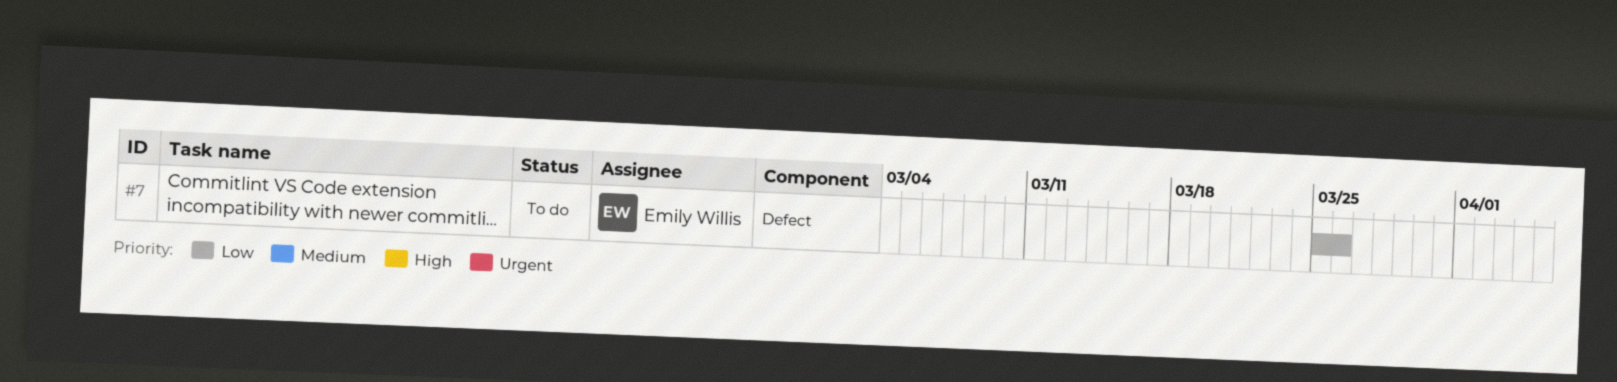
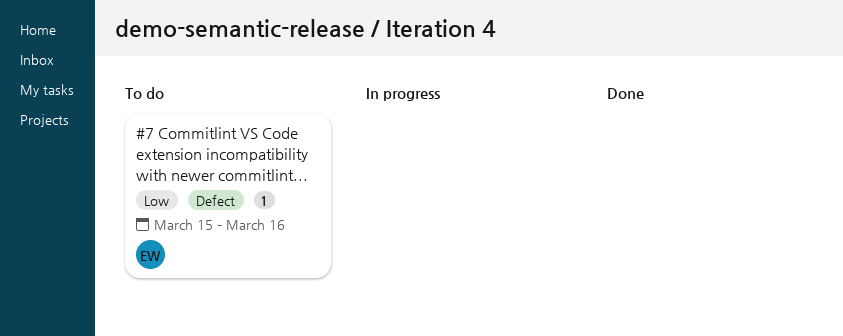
#7, start: Mar 25 -> Mar 15
#7, due: Mar 26 -> Mar 16

